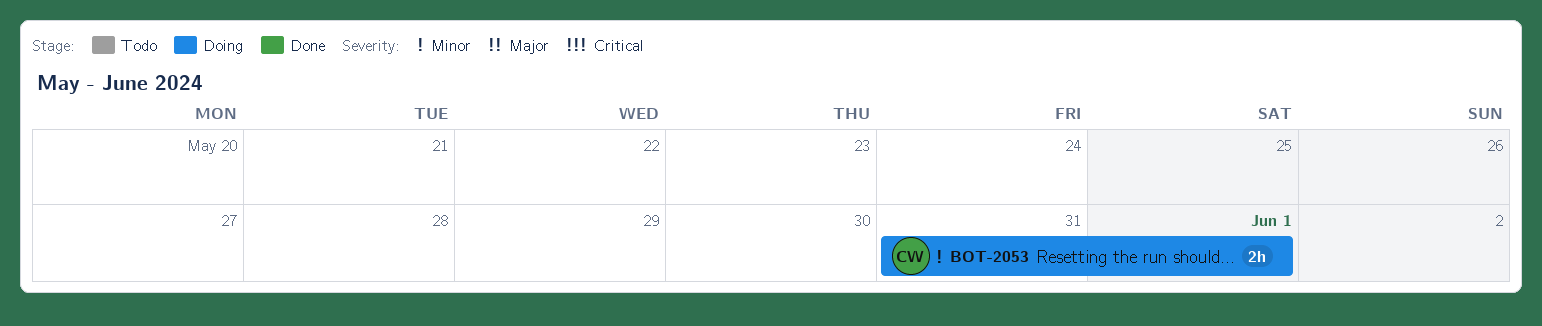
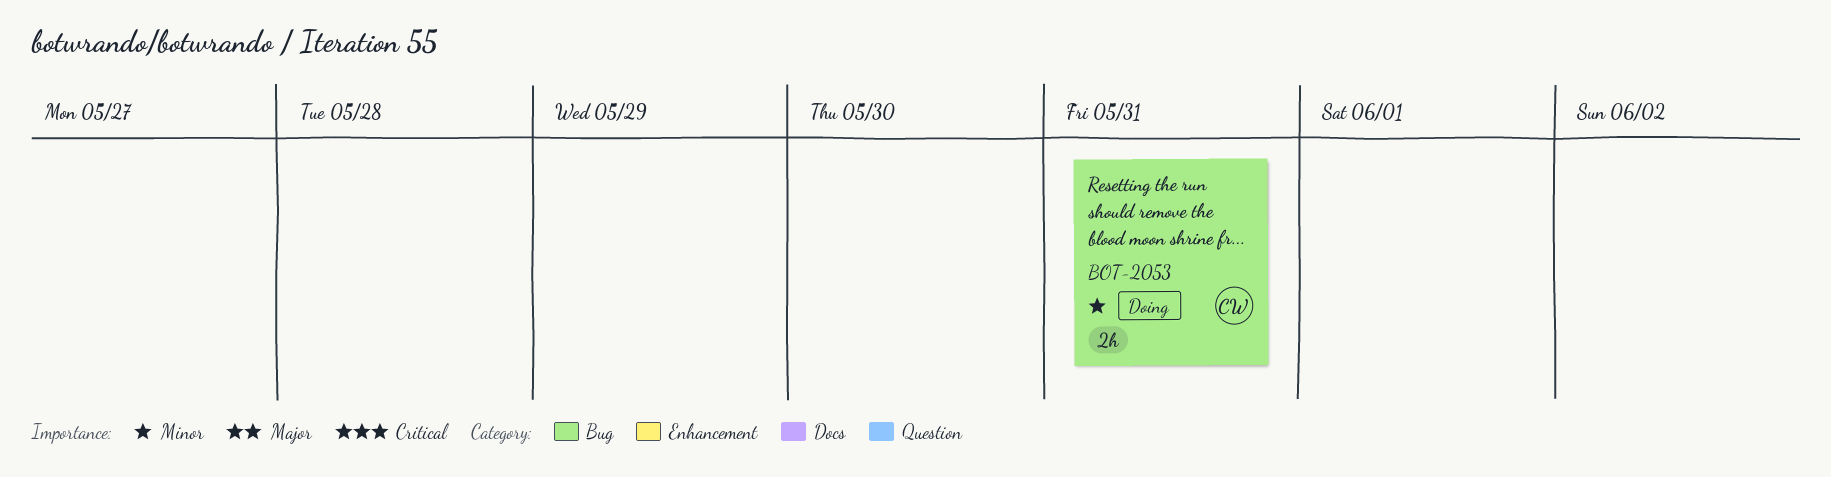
BOT-2053, due: Jun 1 -> May 31

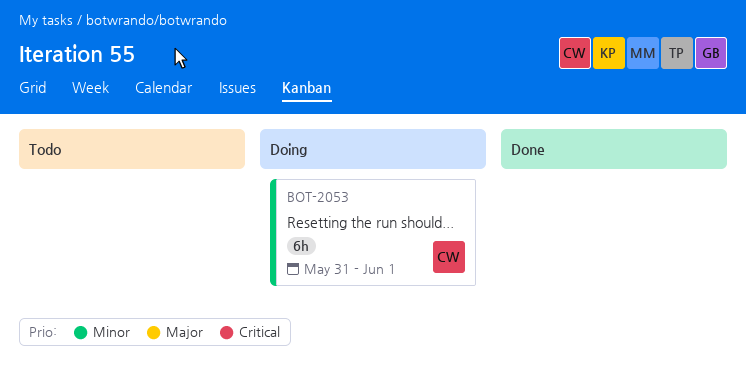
BOT-2053, estimate: 2h -> 6h
BOT-2053, due: May 31 -> Jun 1

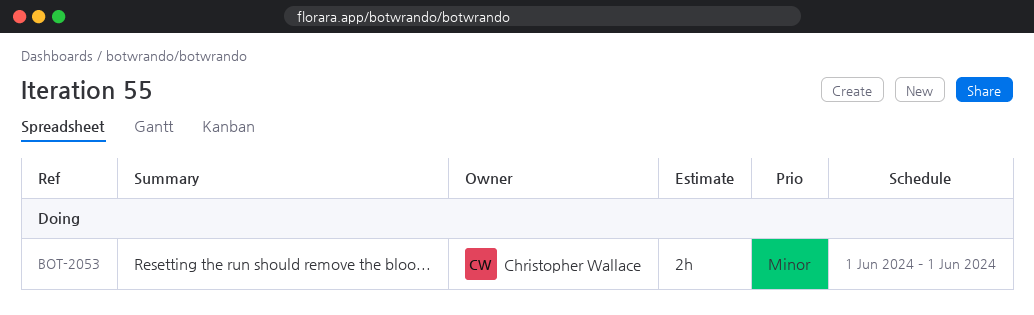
BOT-2053, estimate: 6h -> 2h
BOT-2053, start: May 31 -> Jun 1

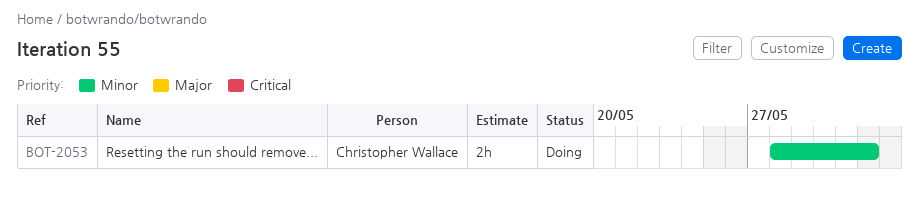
BOT-2053, start: Jun 1 -> May 28

